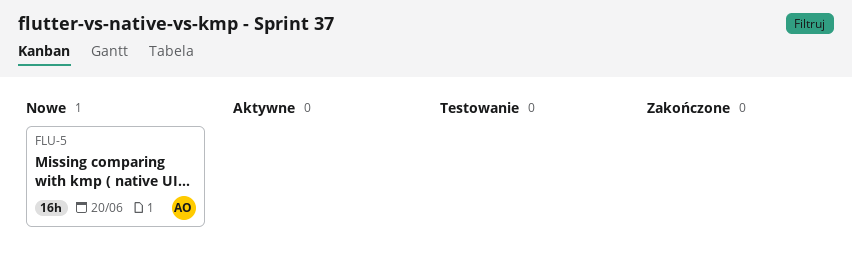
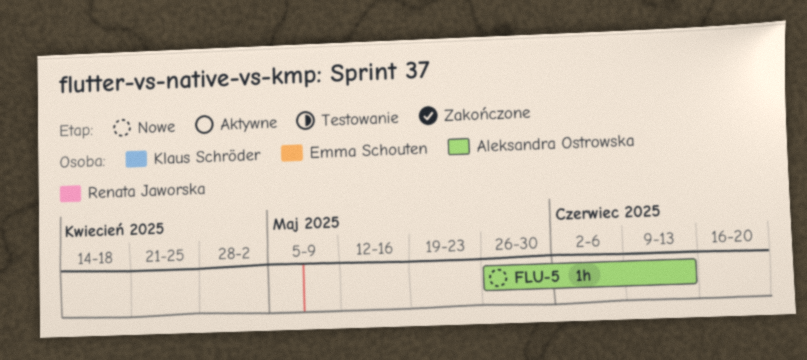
FLU-5, estimate: 16h -> 1h
FLU-5, due: Jun 20 -> Jun 13

